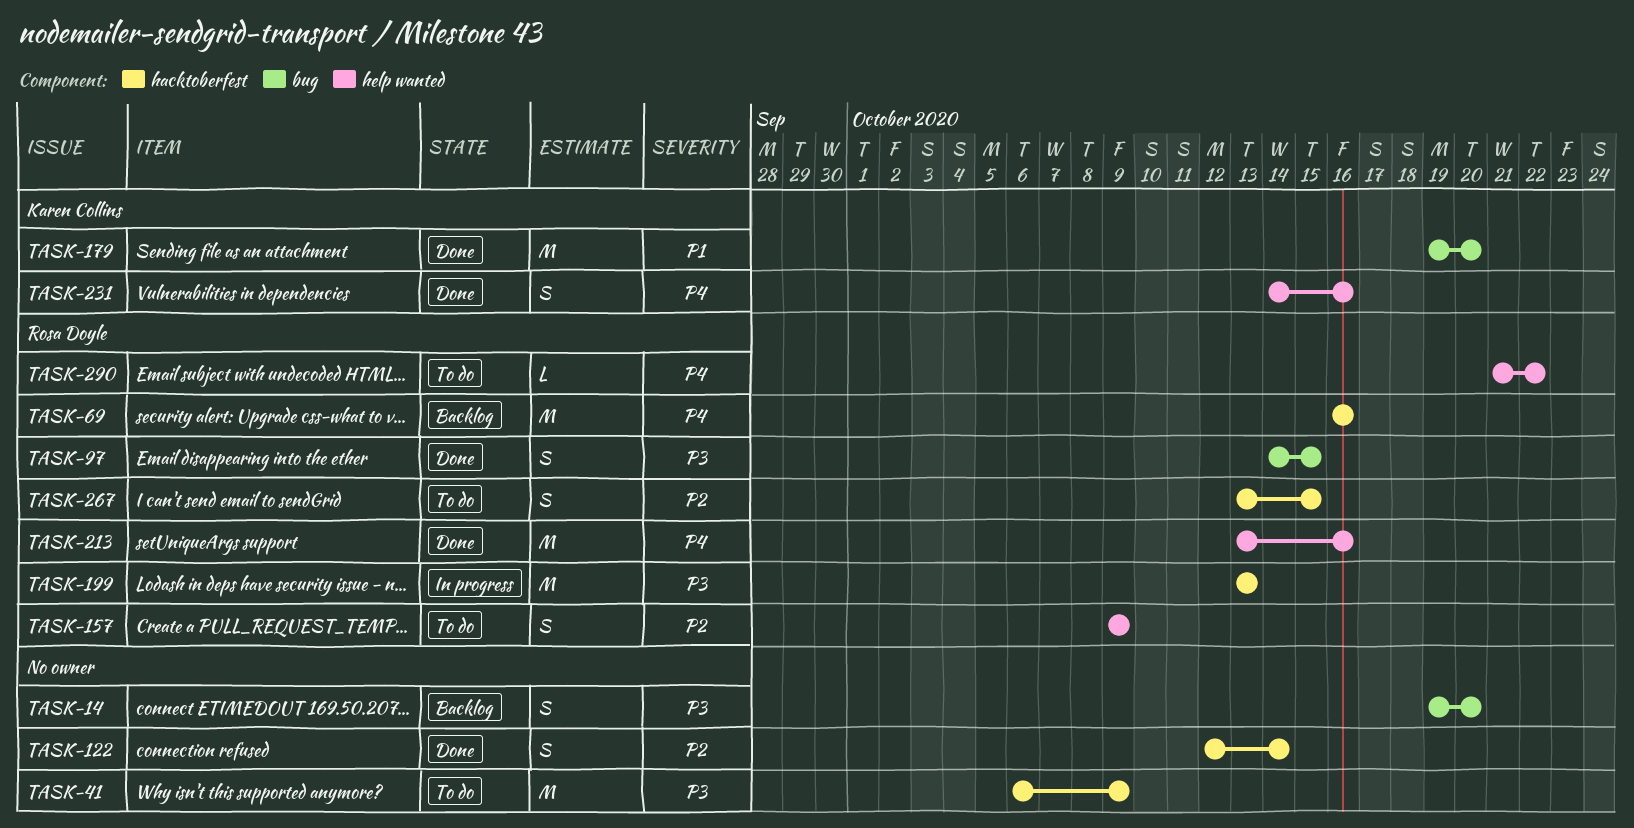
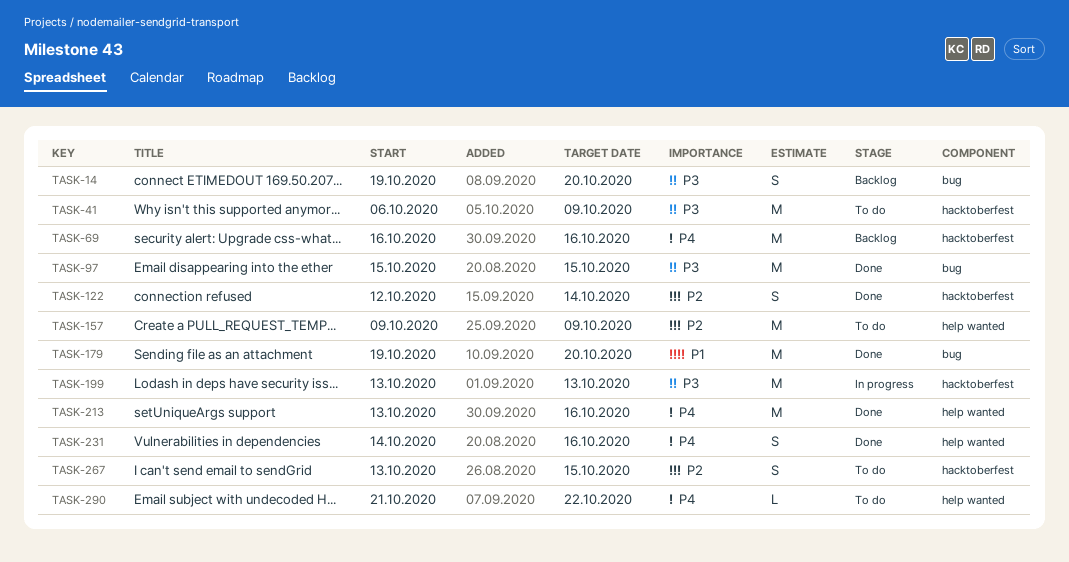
TASK-97, estimate: S -> M
TASK-97, start: Oct 14 -> Oct 15
TASK-157, estimate: S -> M

